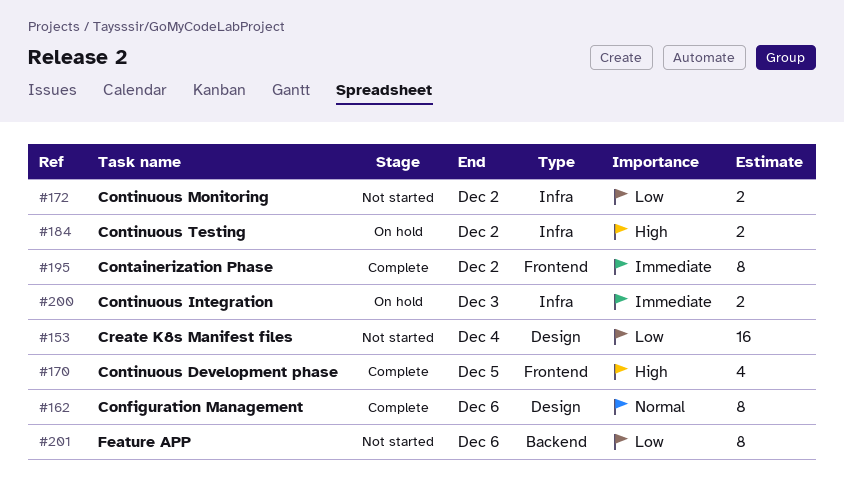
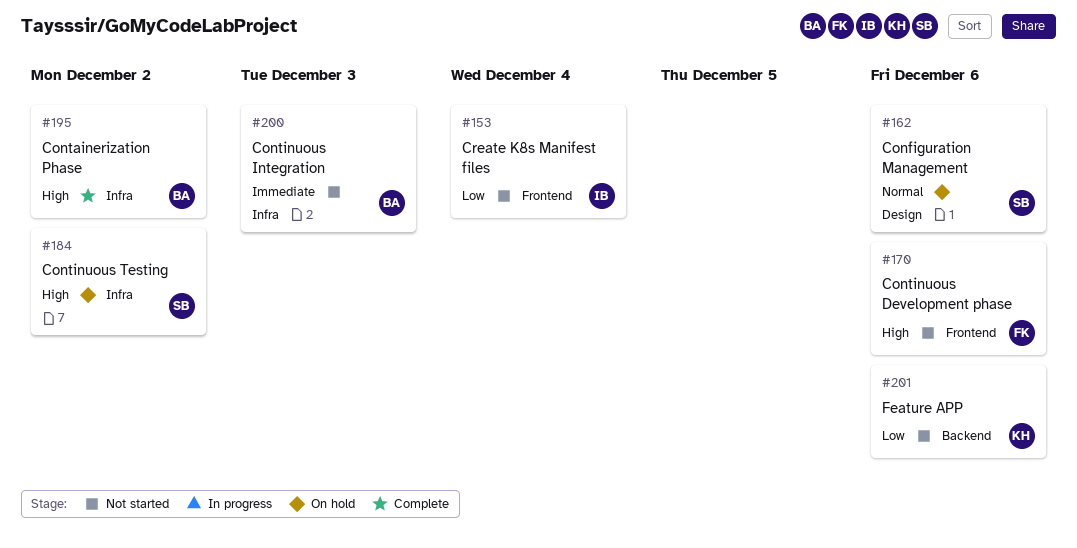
#153, label: Design -> Frontend
#162, status: Complete -> On hold
#170, status: Complete -> Not started
#170, due: Dec 5 -> Dec 6
#172: present -> none
#195, priority: Immediate -> High
#195, label: Frontend -> Infra
#200, status: On hold -> Not started

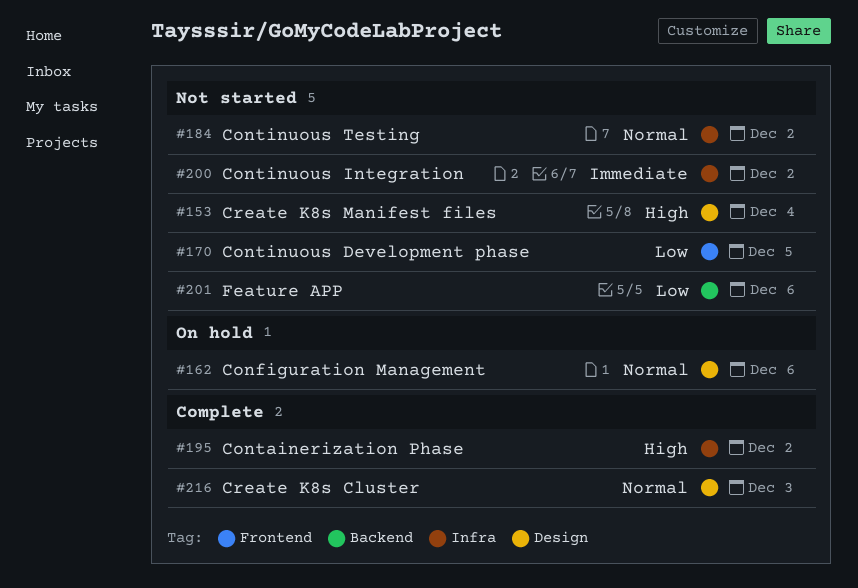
#153, priority: Low -> High
#153, label: Frontend -> Design
#170, priority: High -> Low
#170, due: Dec 6 -> Dec 5
#184, status: On hold -> Not started
#184, priority: High -> Normal
#200, due: Dec 3 -> Dec 2
#216: none -> present

